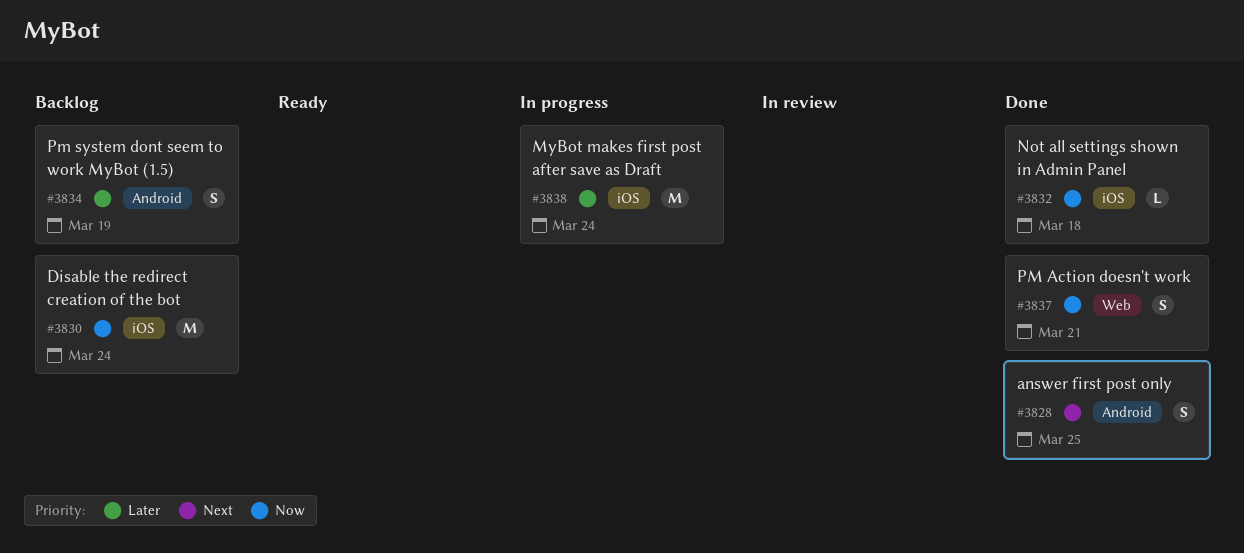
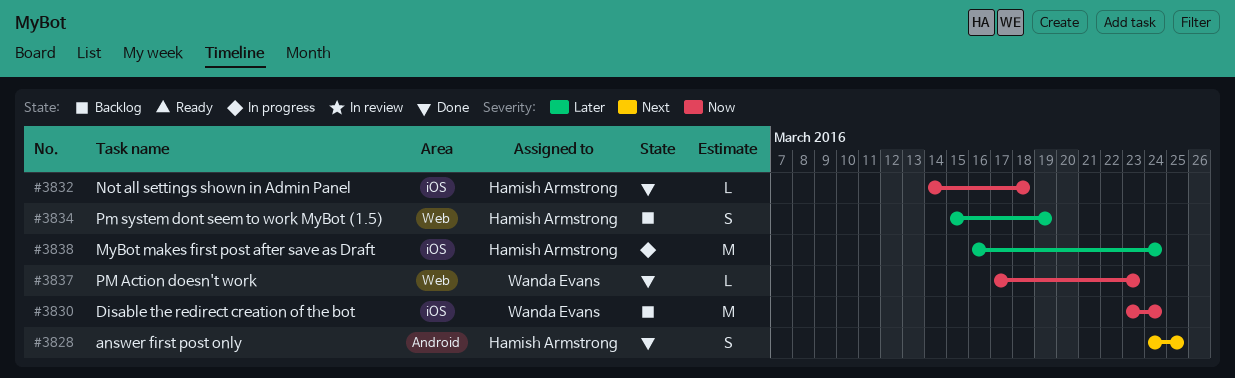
#3834, label: Android -> Web
#3837, estimate: S -> L
#3837, due: Mar 21 -> Mar 23

